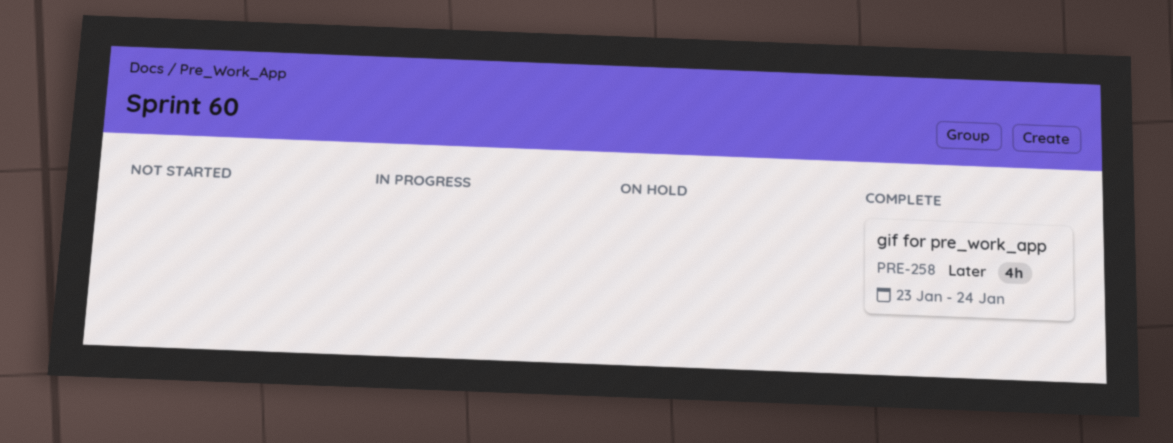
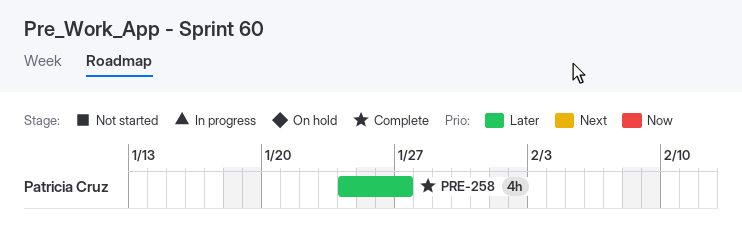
PRE-258, start: Jan 23 -> Jan 24
PRE-258, due: Jan 24 -> Jan 27

